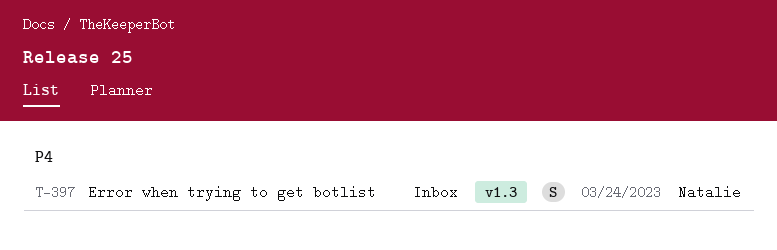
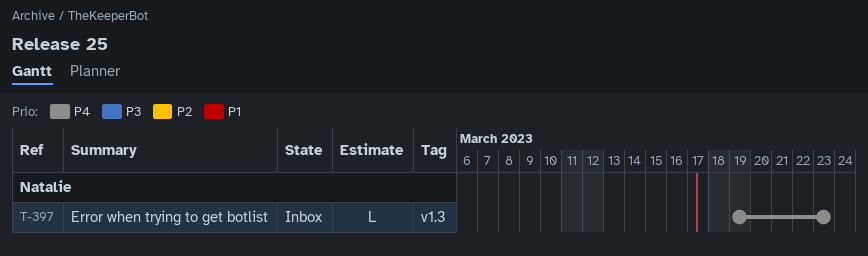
T-397, estimate: S -> L
T-397, due: Mar 24 -> Mar 23

